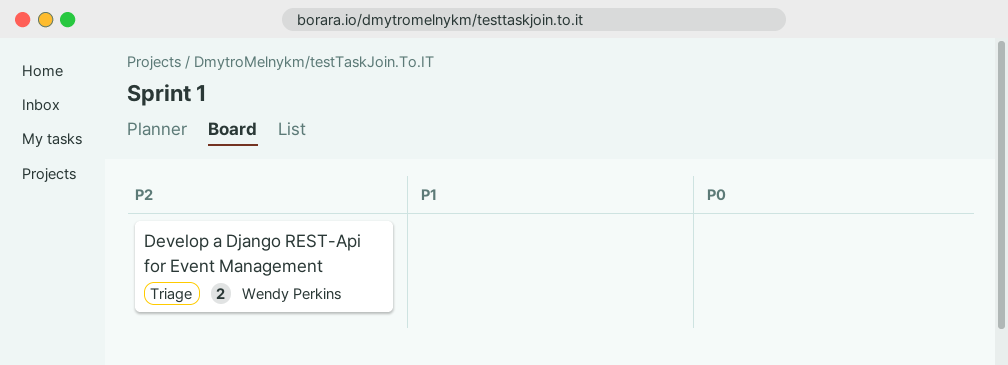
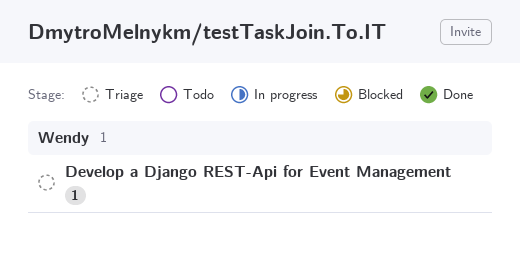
Develop a Django REST-Api for Event Management, estimate: 2 -> 1

